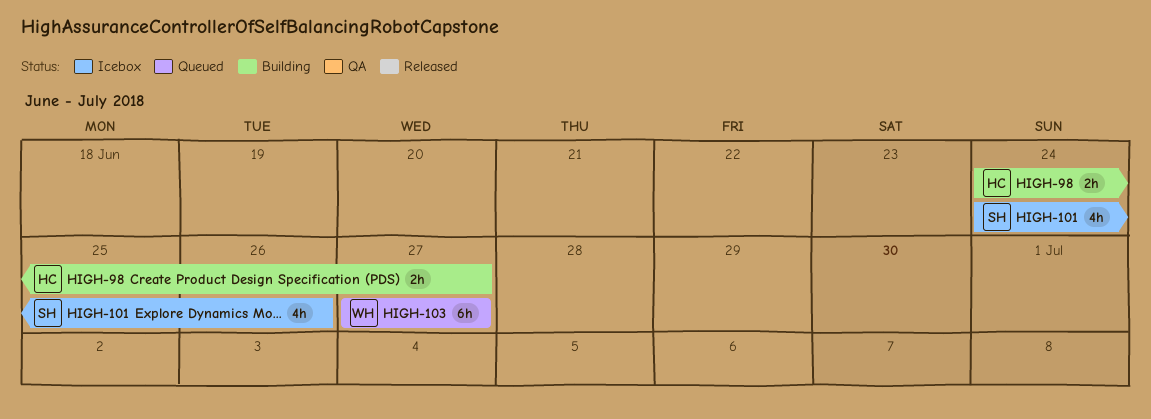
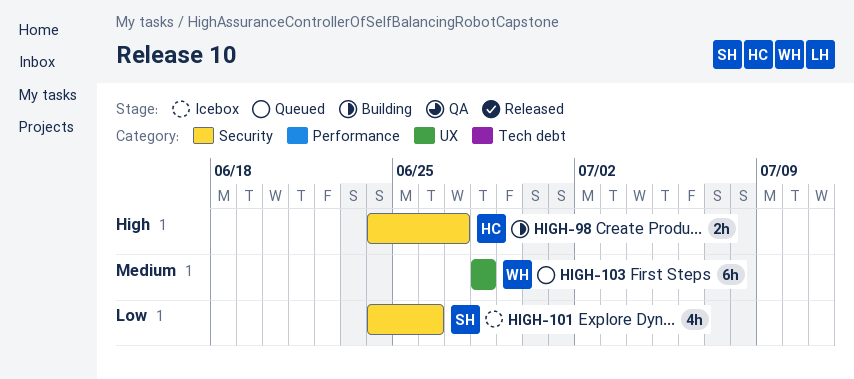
HIGH-103, start: Jun 27 -> Jun 28
HIGH-103, due: Jun 27 -> Jun 28

